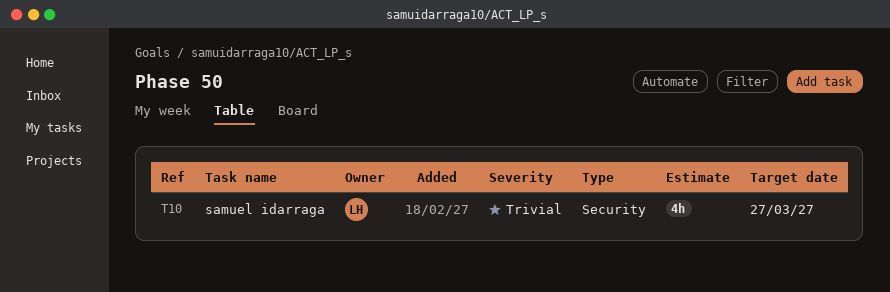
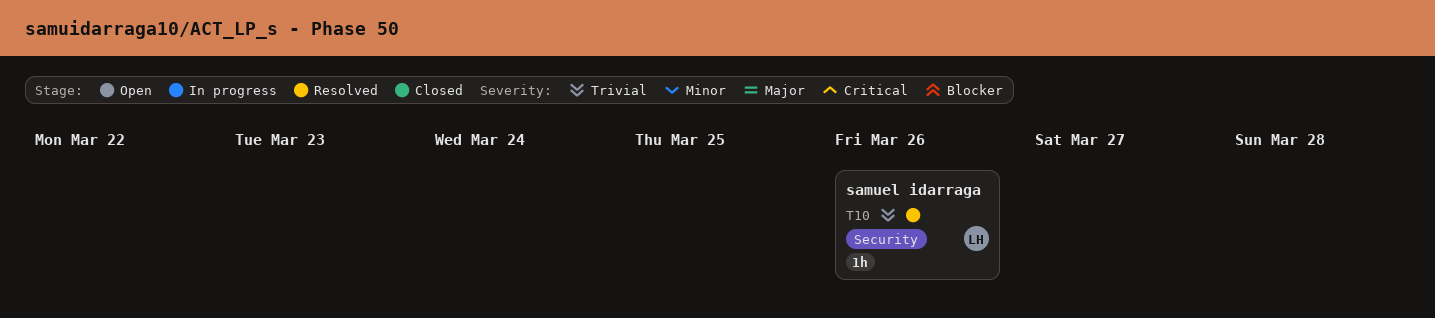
T10, estimate: 4h -> 1h
T10, due: Mar 27 -> Mar 26

